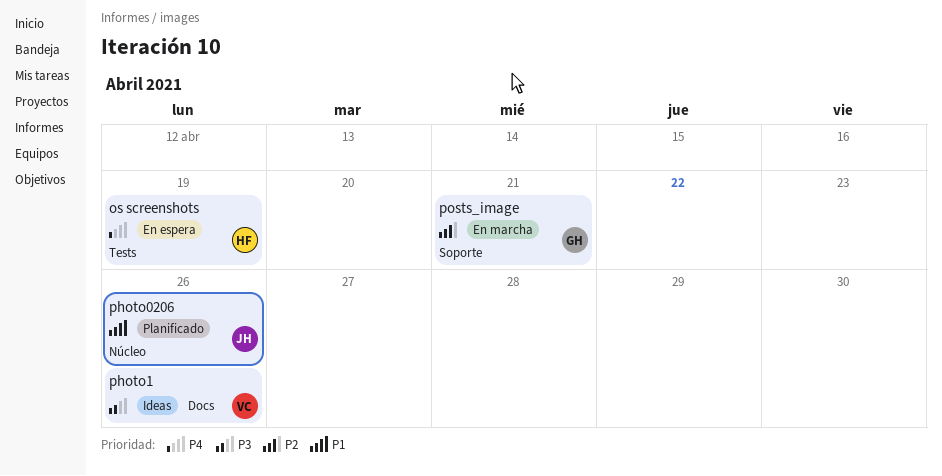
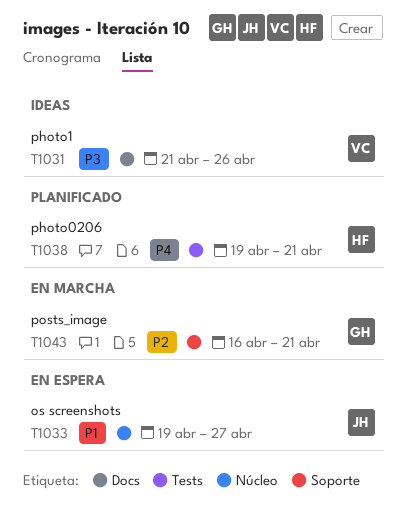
os screenshots, owner: HF -> JH
os screenshots, priority: P4 -> P1
os screenshots, label: Tests -> Núcleo
os screenshots, due: Apr 19 -> Apr 27
photo0206, owner: JH -> HF
photo0206, priority: P1 -> P4
photo0206, label: Núcleo -> Tests
photo0206, due: Apr 26 -> Apr 21

